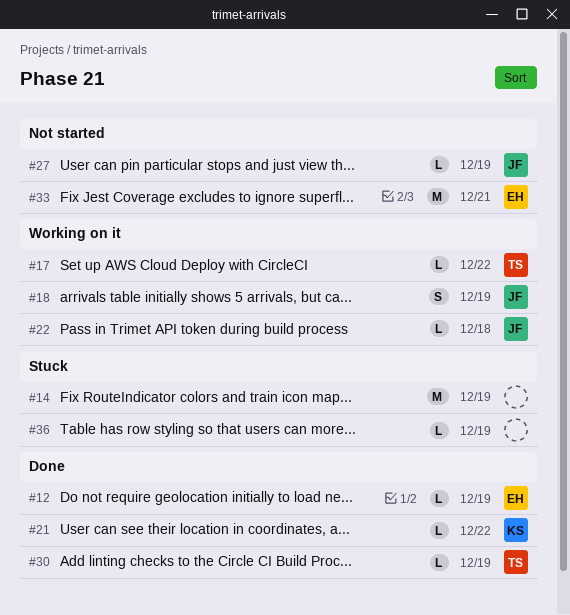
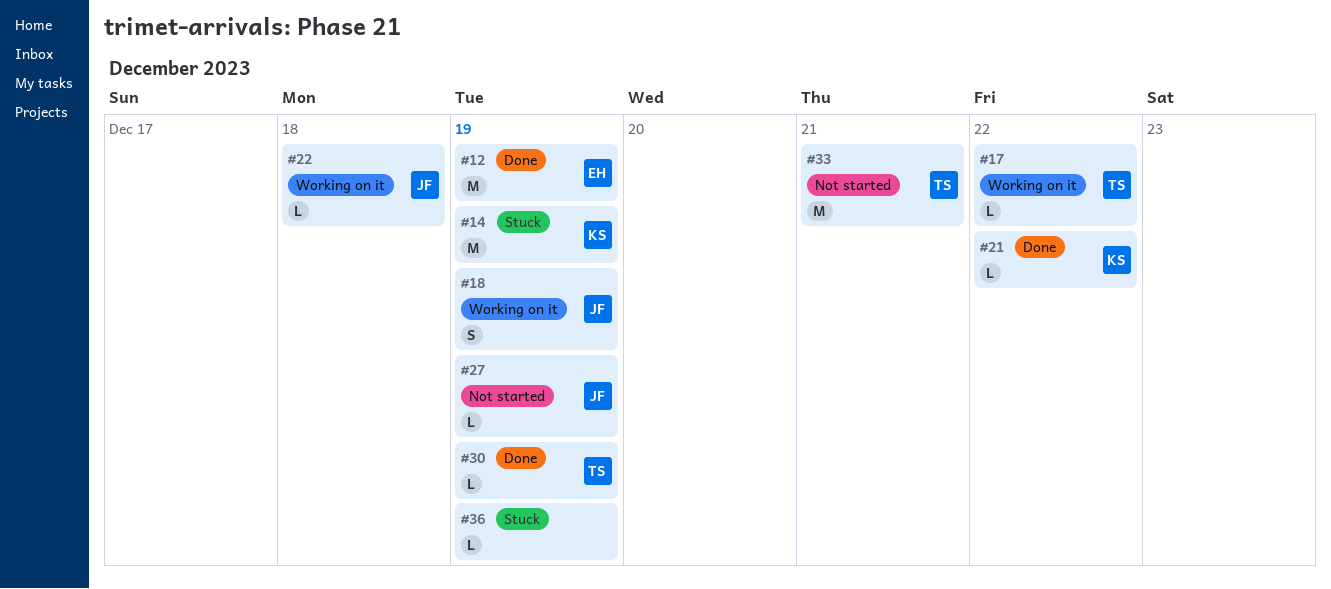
#12, estimate: L -> M
#14, owner: none -> KS
#33, owner: EH -> TS

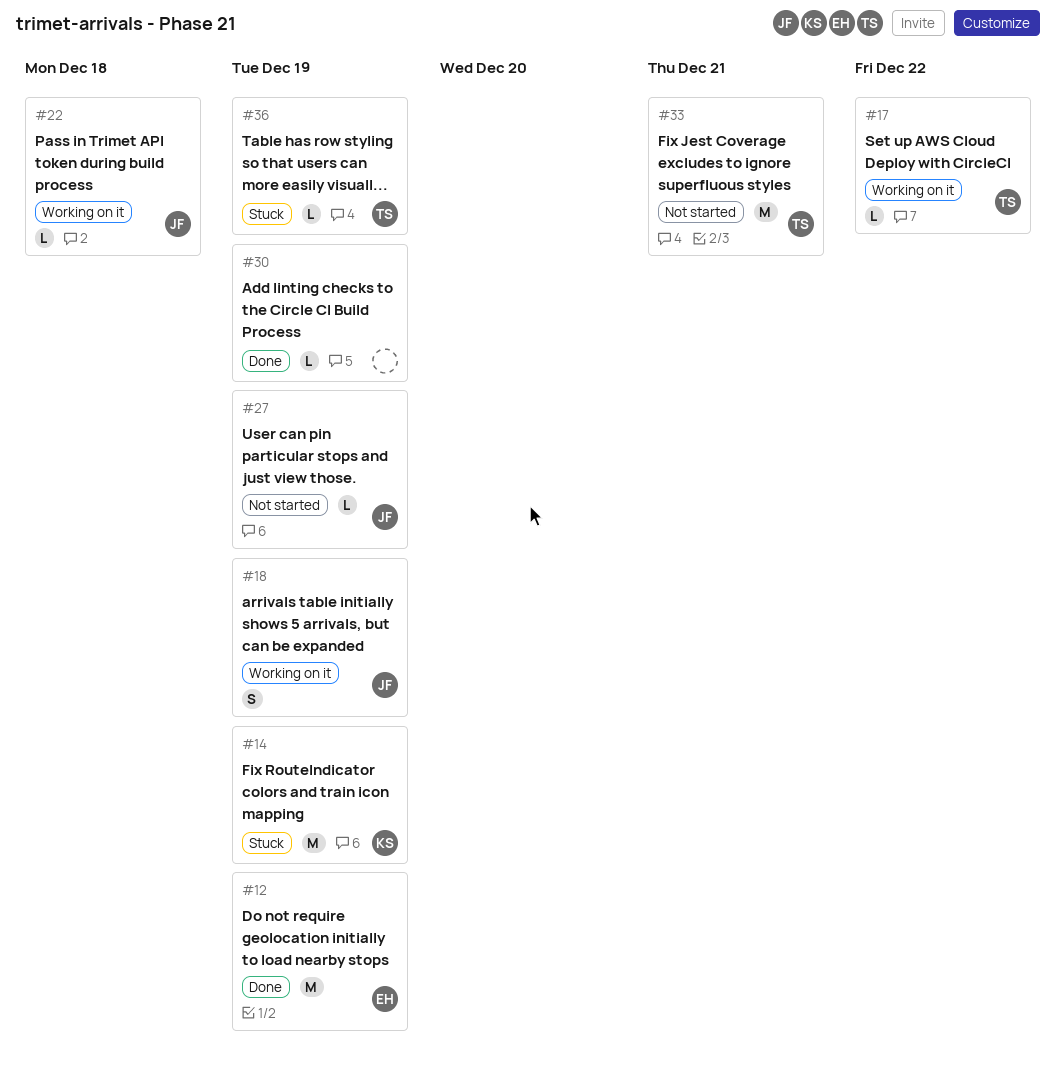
#21: present -> none
#30, owner: TS -> none
#36, owner: none -> TS

